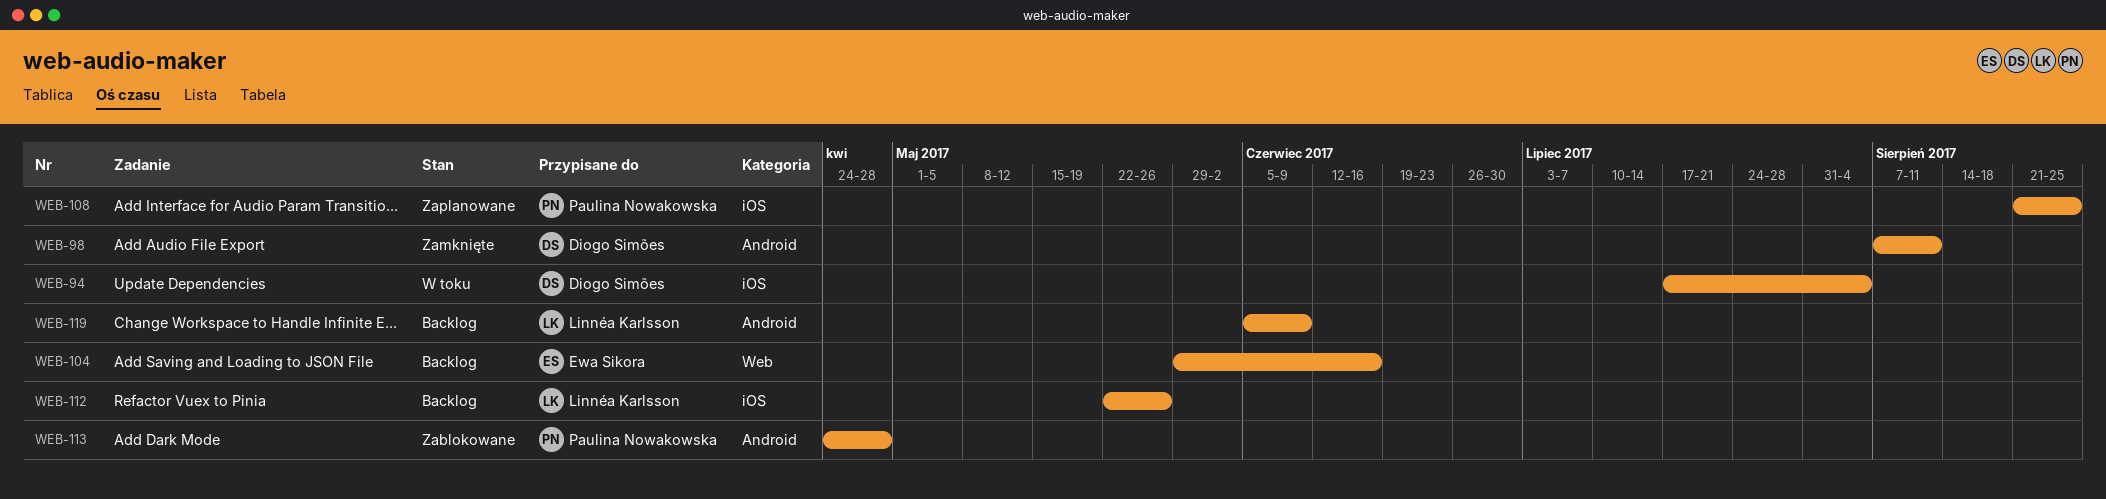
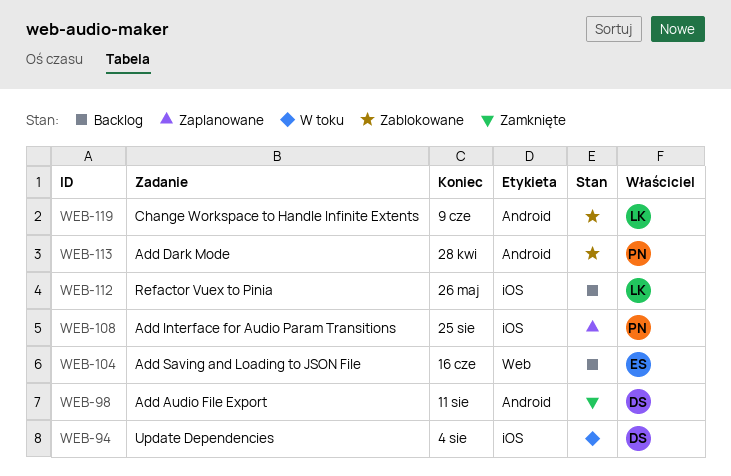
WEB-119, status: Backlog -> Zablokowane

